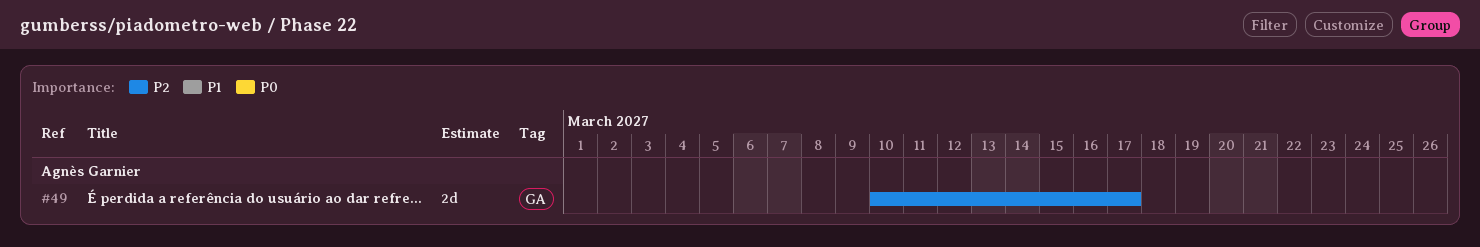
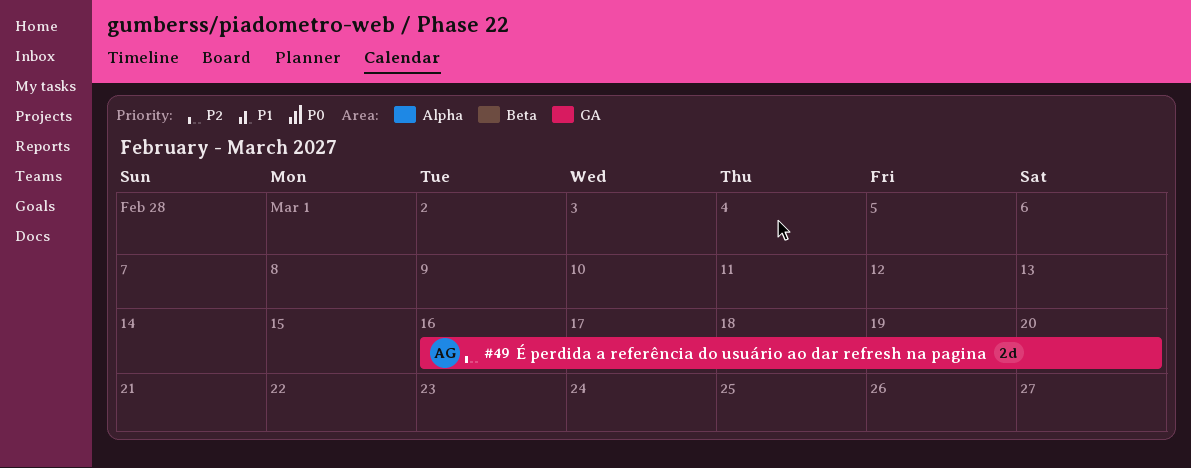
#49, start: Mar 10 -> Mar 16
#49, due: Mar 17 -> Mar 20

